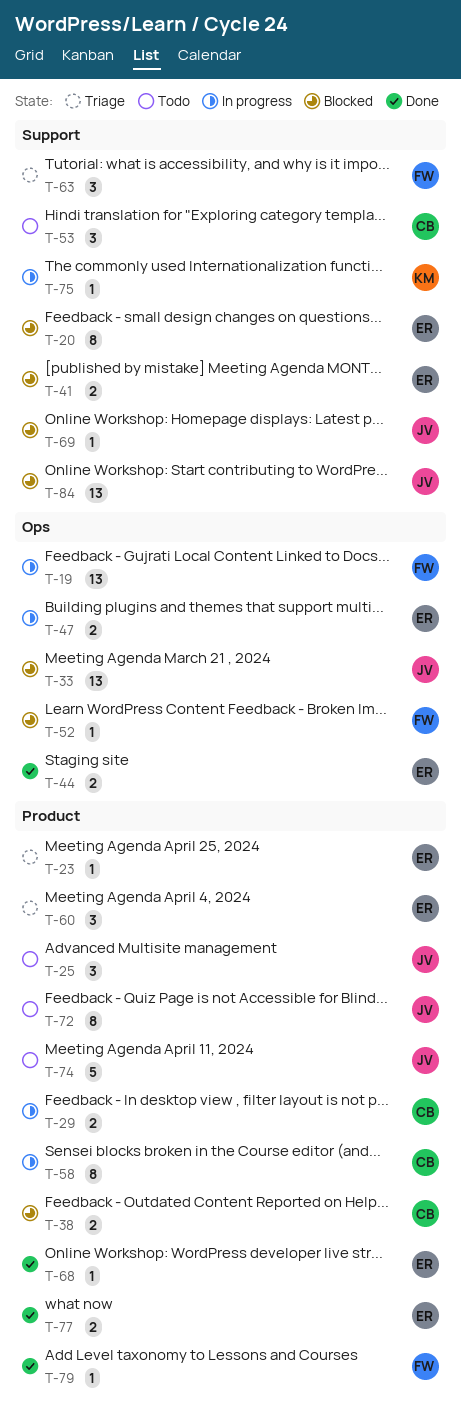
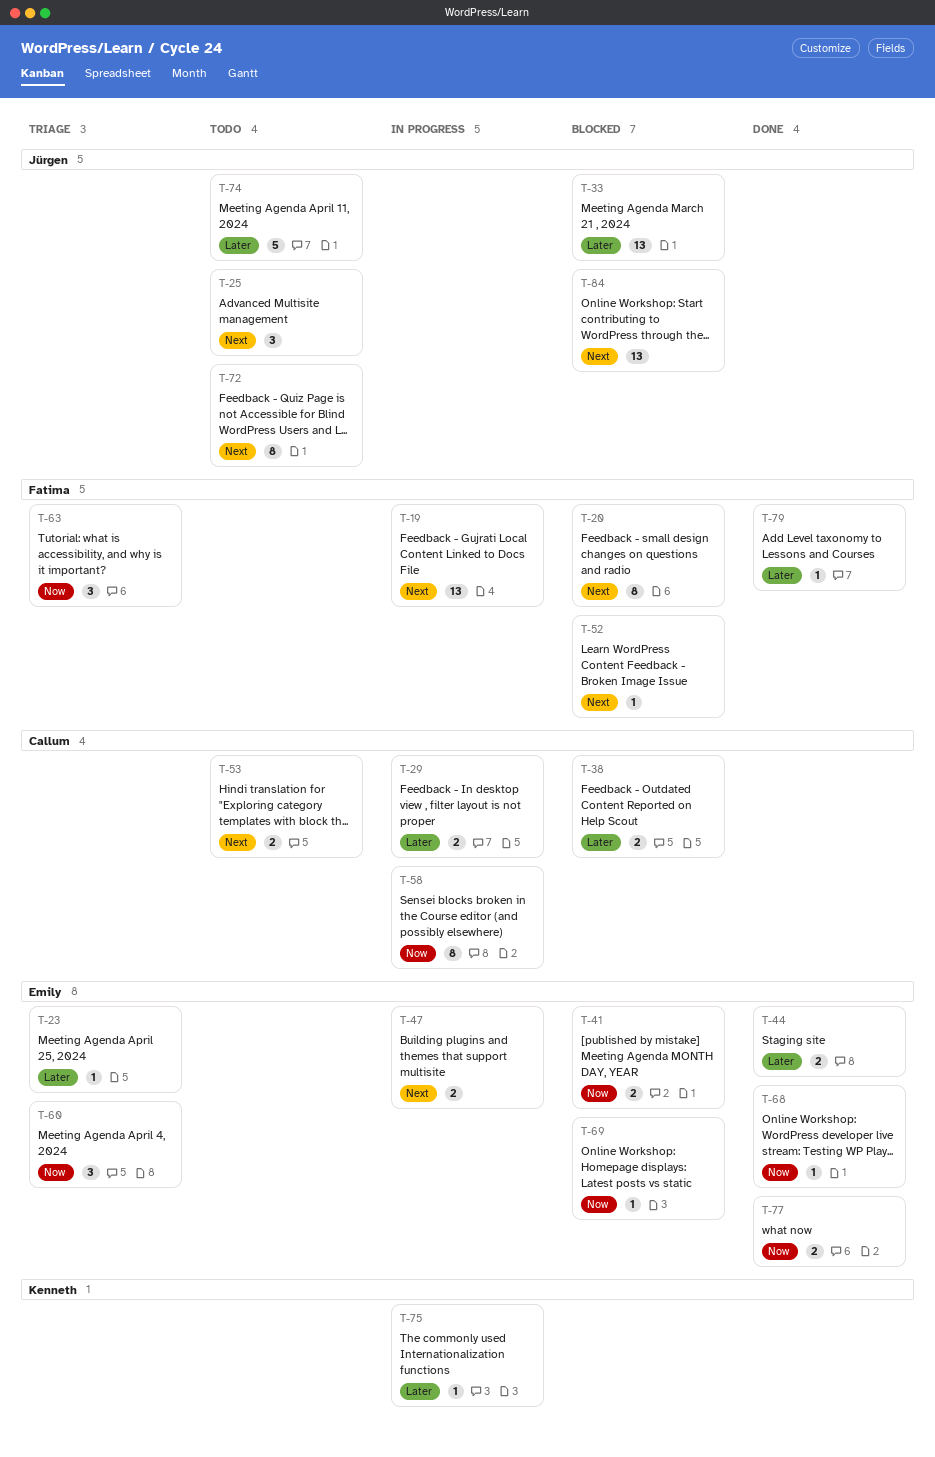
T-20, owner: Emily -> Fatima
T-53, estimate: 3 -> 2
T-69, owner: Jürgen -> Emily

